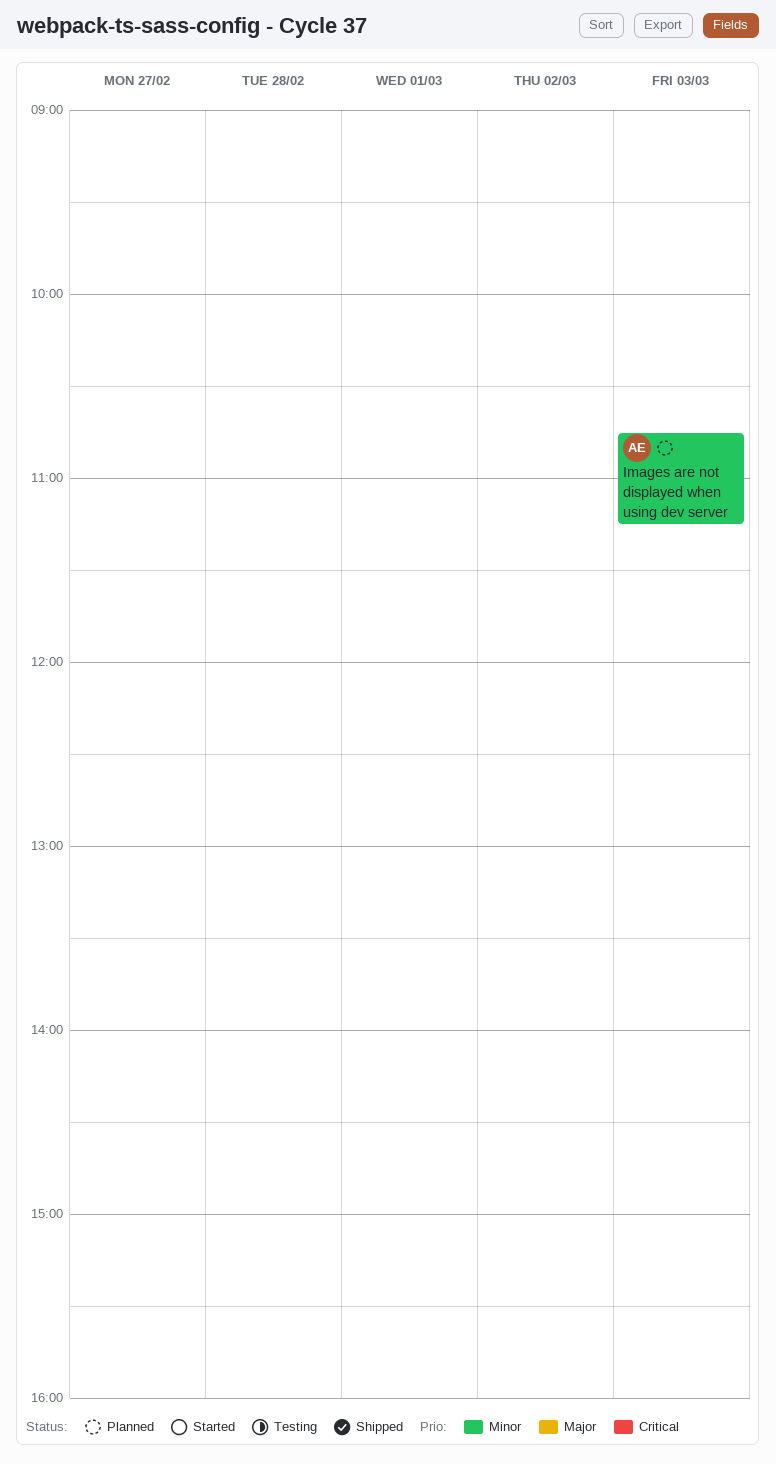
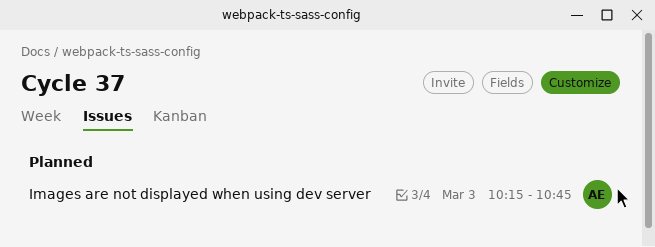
Images are not displayed when using dev server, begins: 10:45 -> 10:15
Images are not displayed when using dev server, ends: 11:15 -> 10:45

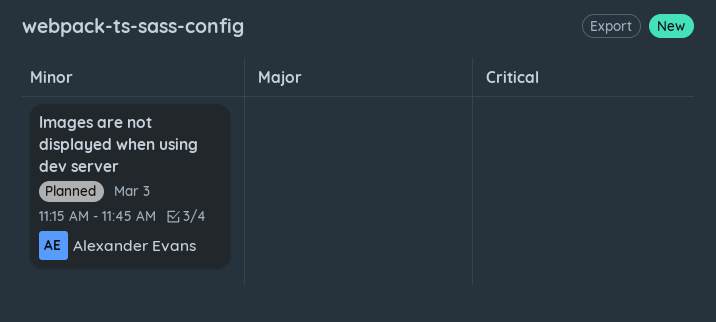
Images are not displayed when using dev server, begins: 10:15 -> 11:15
Images are not displayed when using dev server, ends: 10:45 -> 11:45

